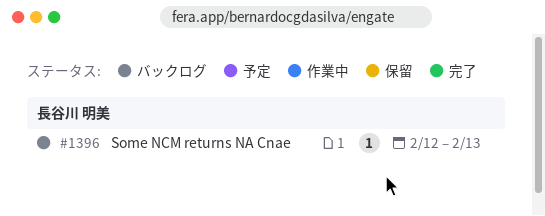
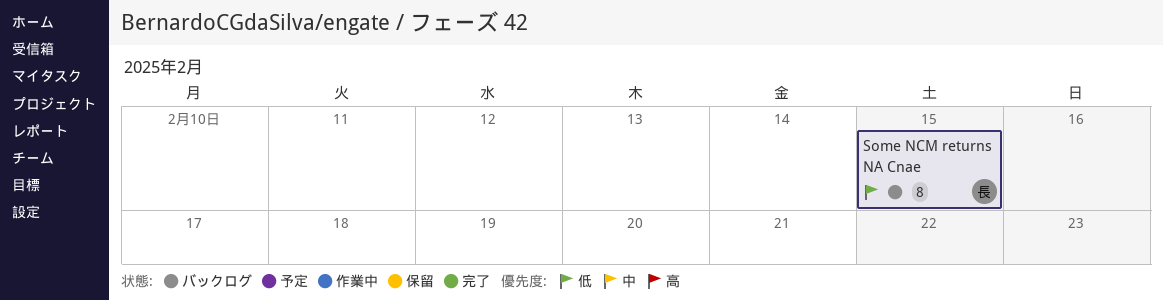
Some NCM returns NA Cnae, estimate: 1 -> 8
Some NCM returns NA Cnae, due: Feb 13 -> Feb 15

